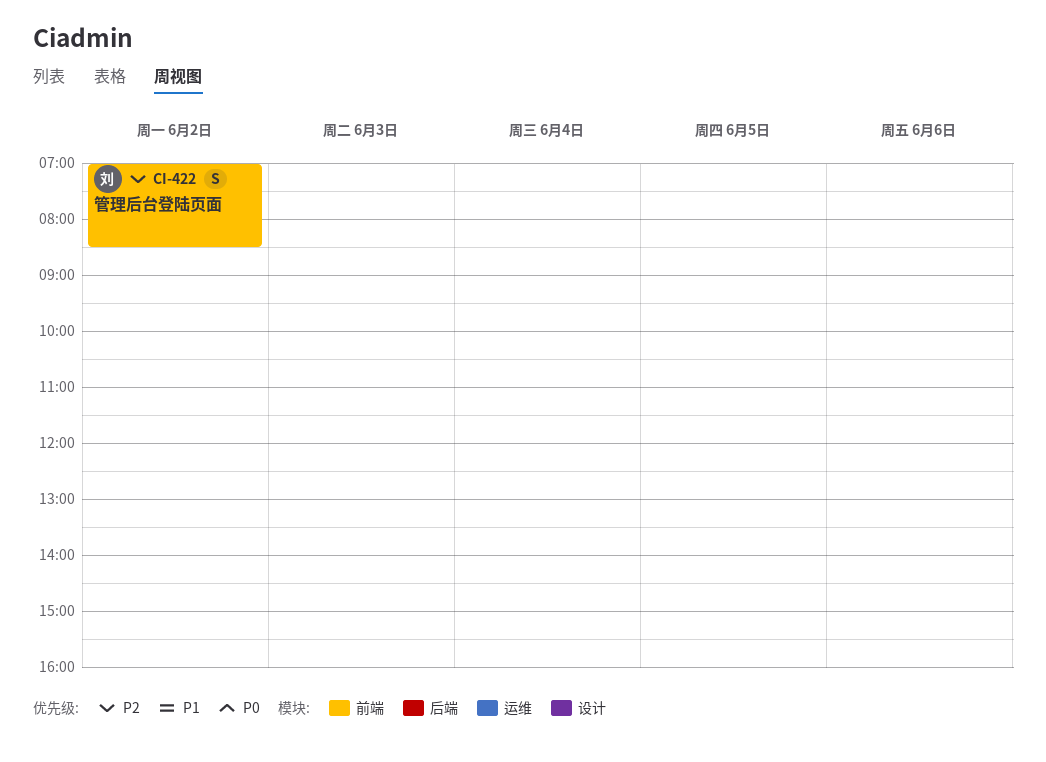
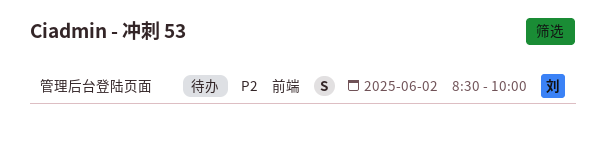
管理后台登陆页面, begins: 07:00 -> 08:30
管理后台登陆页面, ends: 08:30 -> 10:00

